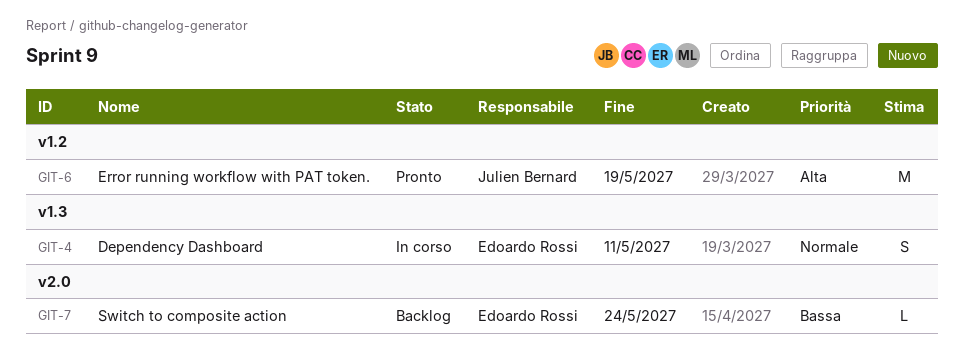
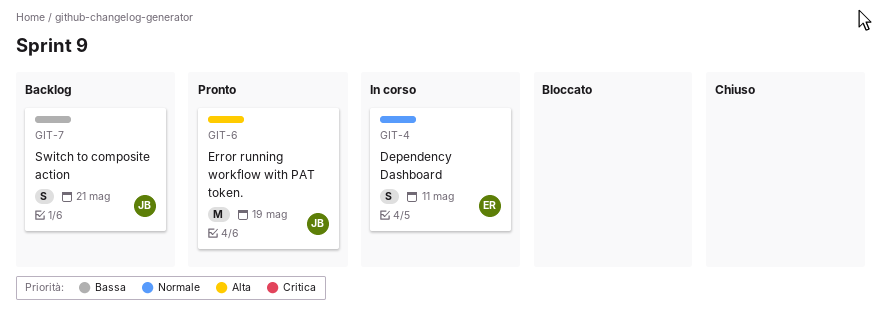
GIT-7, owner: Edoardo Rossi -> Julien Bernard
GIT-7, estimate: L -> S
GIT-7, due: May 24 -> May 21

